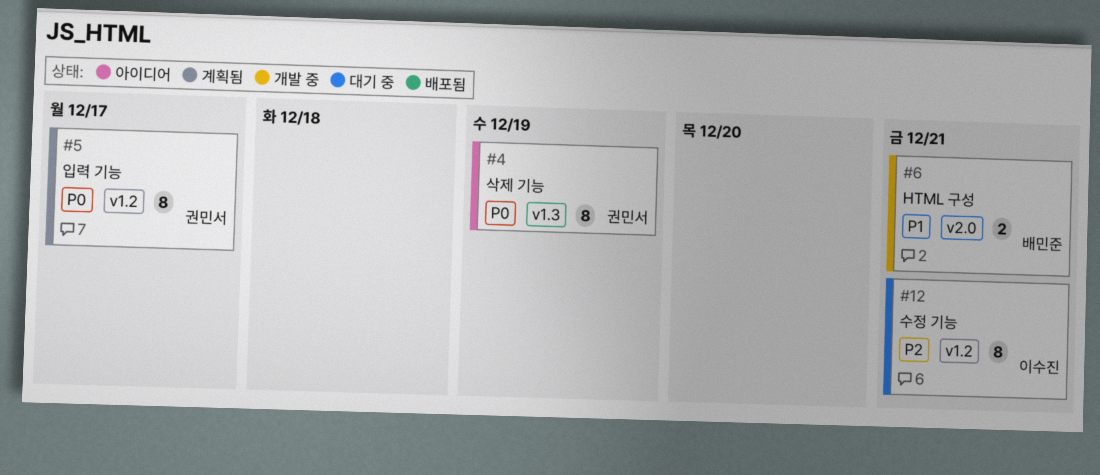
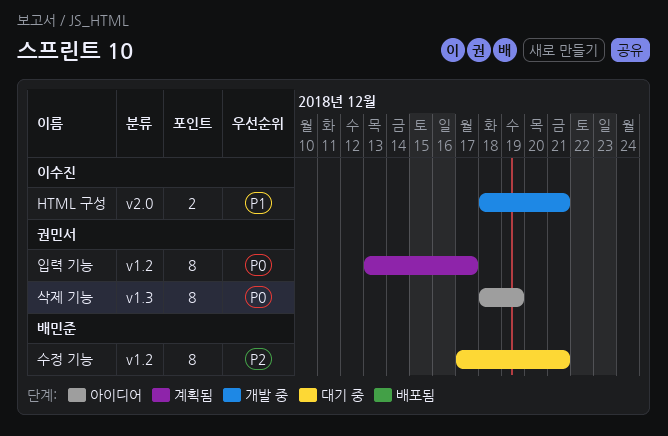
HTML 구성, owner: 배민준 -> 이수진
수정 기능, owner: 이수진 -> 배민준

